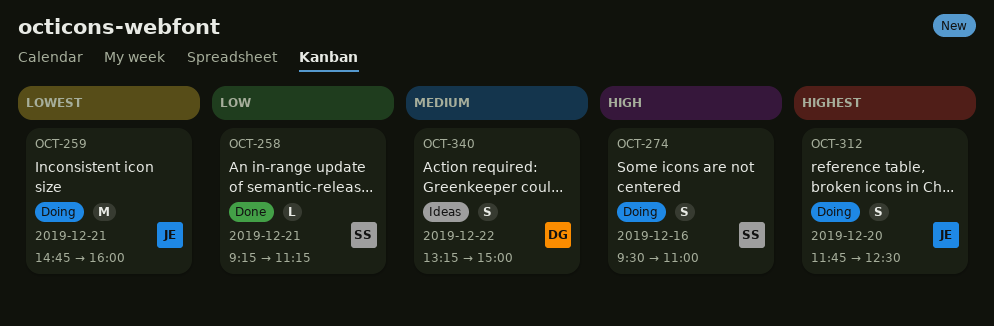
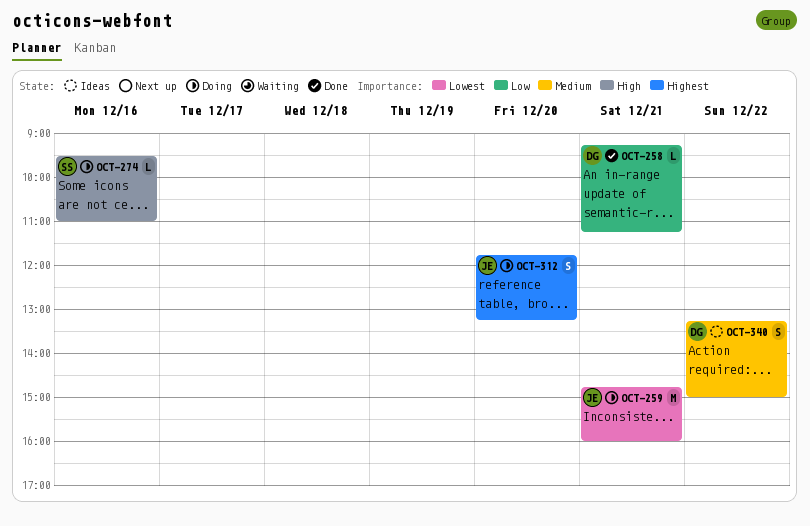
OCT-258, owner: SS -> DG
OCT-274, estimate: S -> L
OCT-312, ends: 12:30 -> 13:15

